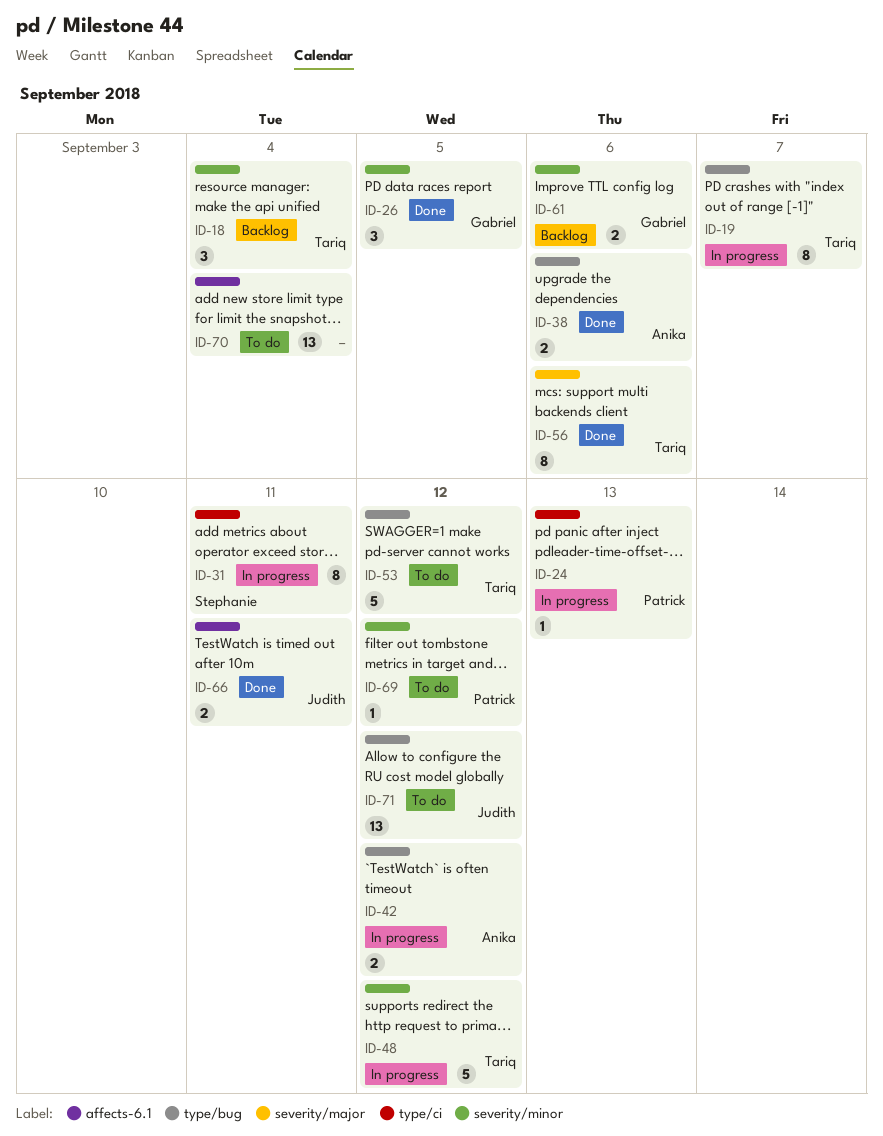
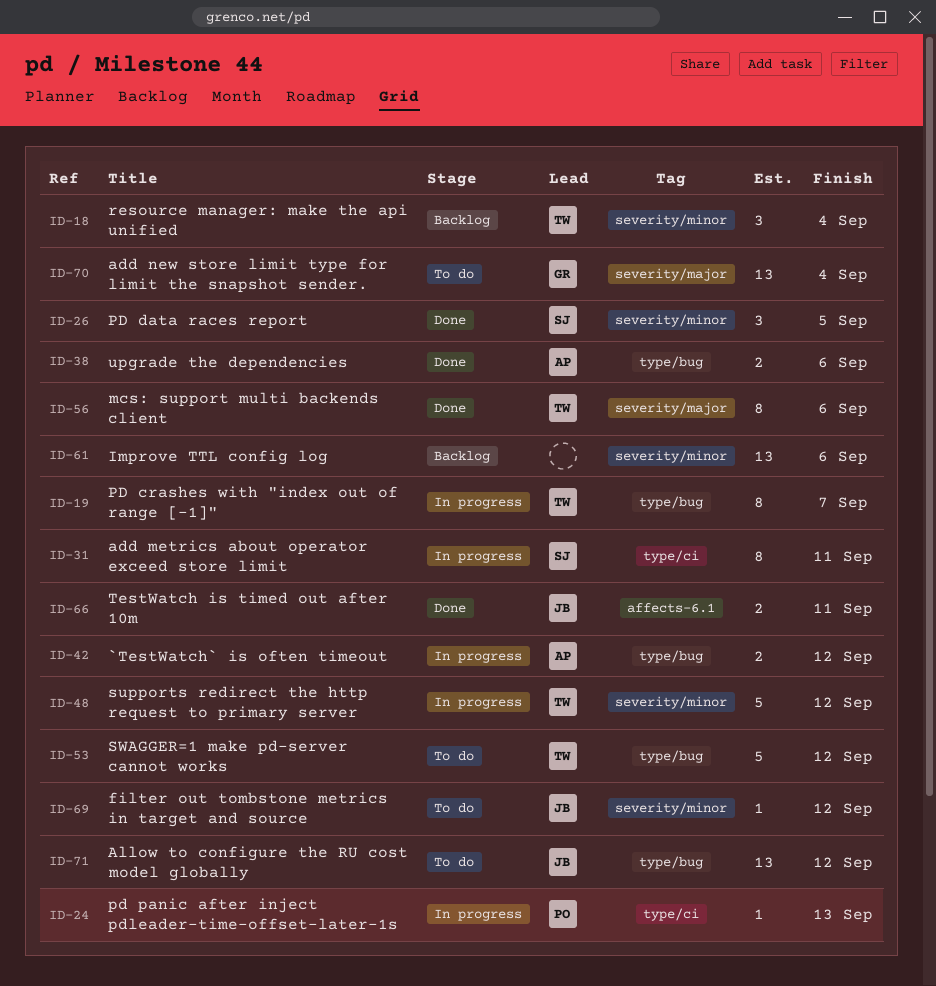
ID-26, owner: Gabriel -> Stephanie
ID-61, owner: Gabriel -> none
ID-61, estimate: 2 -> 13
ID-69, owner: Patrick -> Judith
ID-70, owner: none -> Gabriel
ID-70, label: affects-6.1 -> severity/major

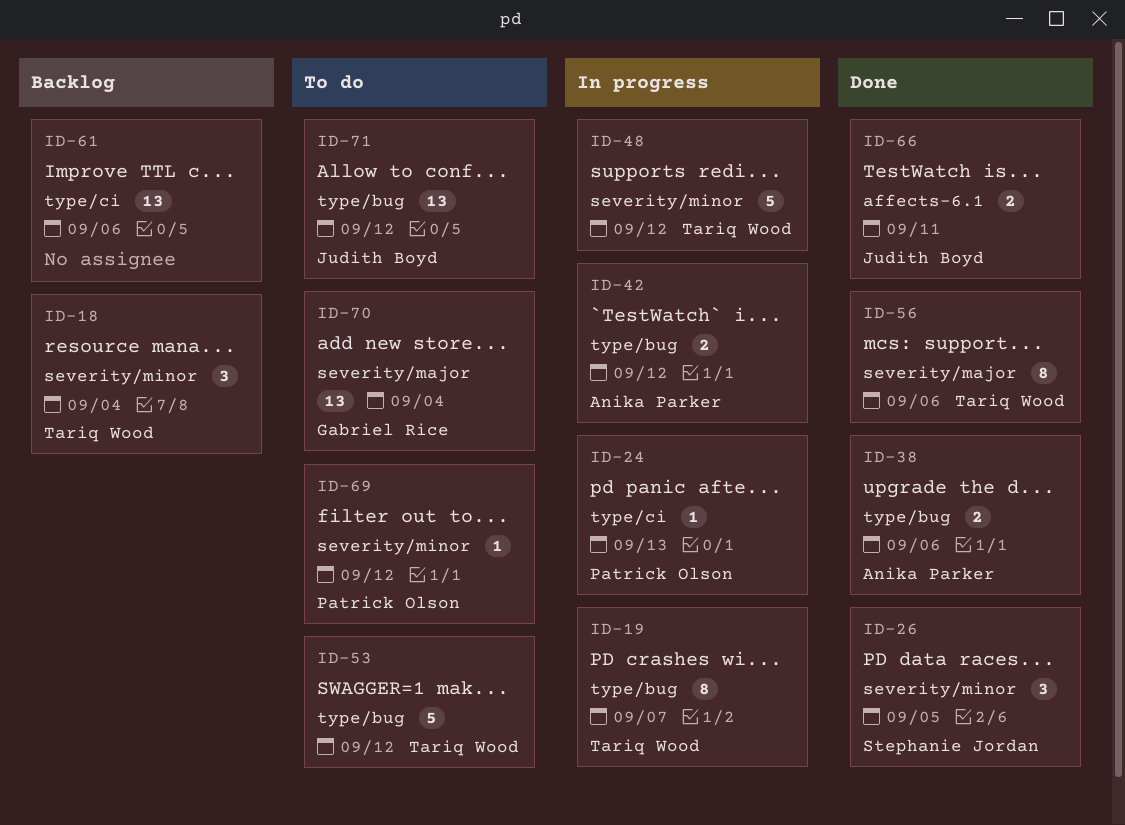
ID-31: present -> none
ID-61, label: severity/minor -> type/ci
ID-69, owner: Judith Boyd -> Patrick Olson

